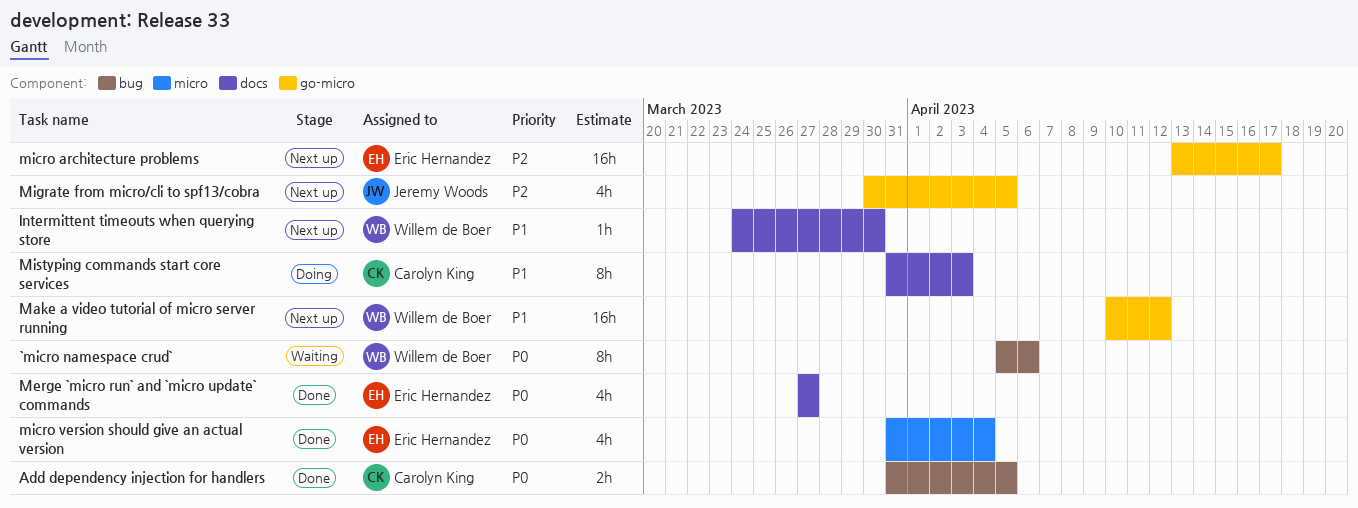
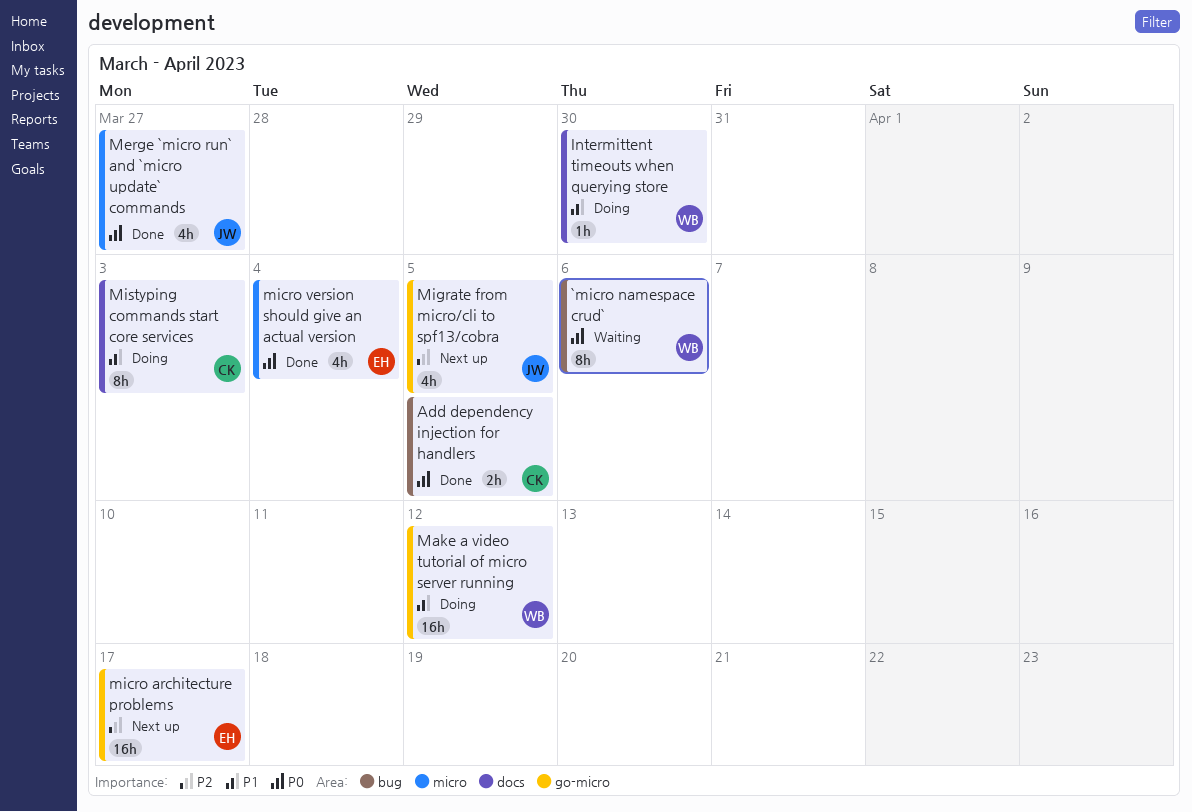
Intermittent timeouts when querying store, status: Next up -> Doing
Make a video tutorial of micro server running, status: Next up -> Doing
Merge `micro run` and `micro update` commands, owner: Eric Hernandez -> Jeremy Woods
Merge `micro run` and `micro update` commands, label: docs -> micro

